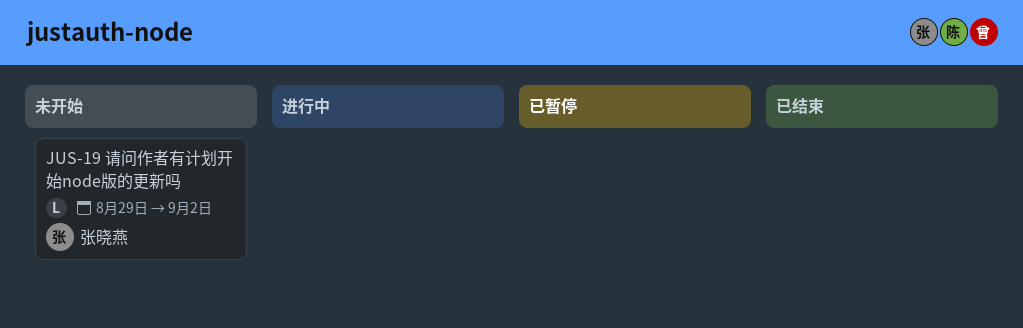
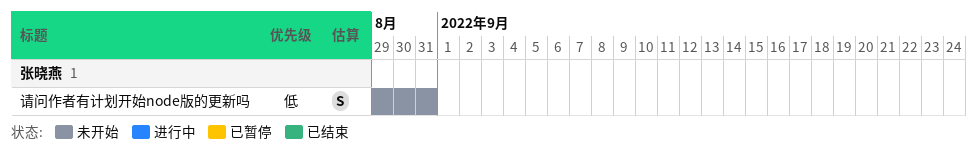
请问作者有计划开始node版的更新吗, estimate: L -> S
请问作者有计划开始node版的更新吗, due: Sep 2 -> Aug 31

